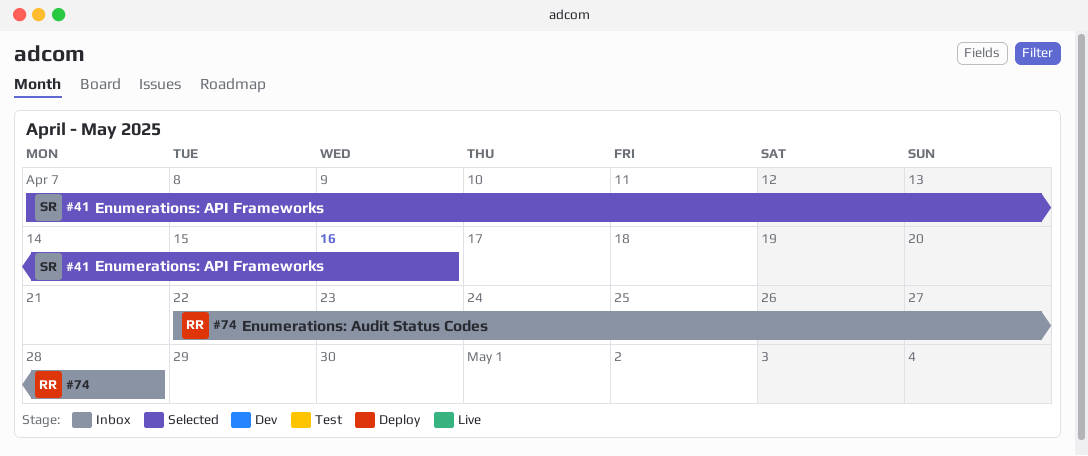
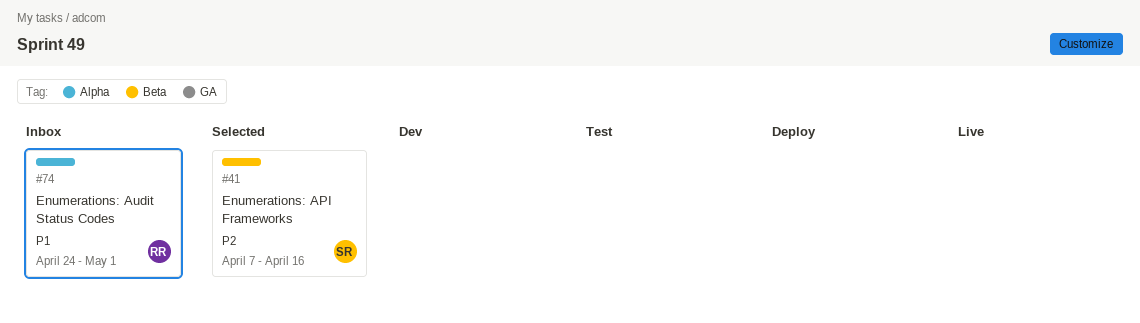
#74, start: Apr 22 -> Apr 24
#74, due: Apr 28 -> May 1

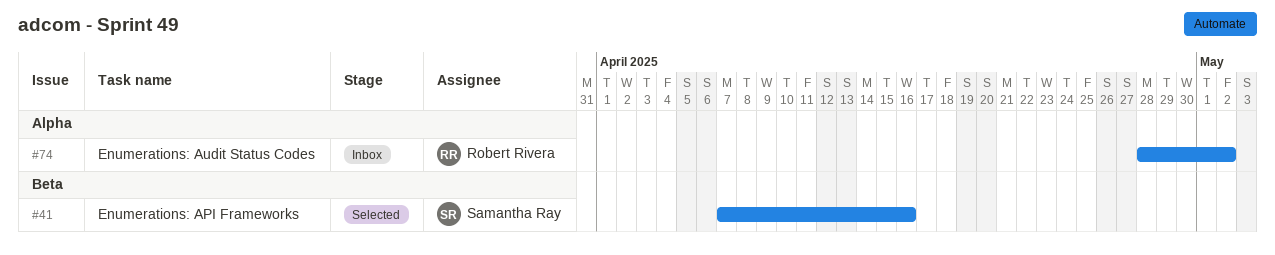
#74, start: Apr 24 -> Apr 28
#74, due: May 1 -> May 2

